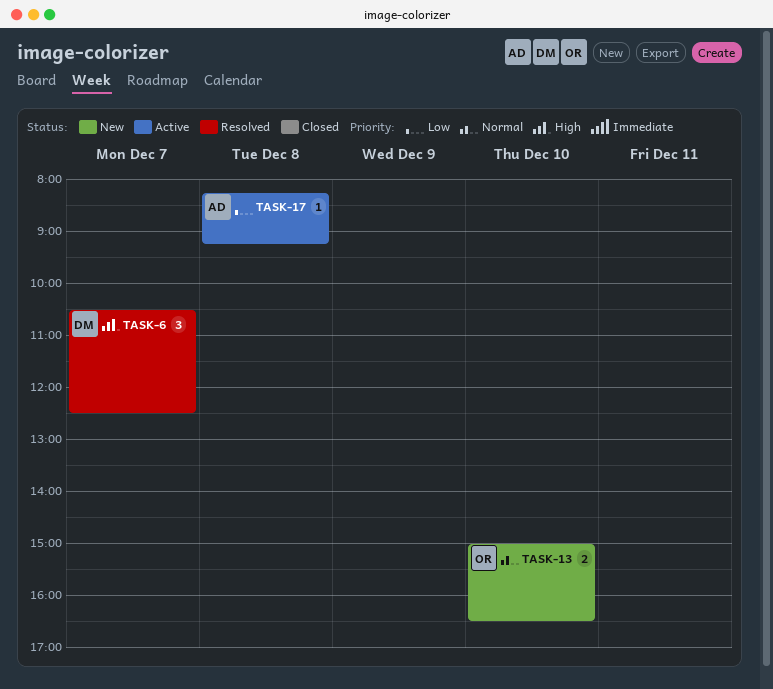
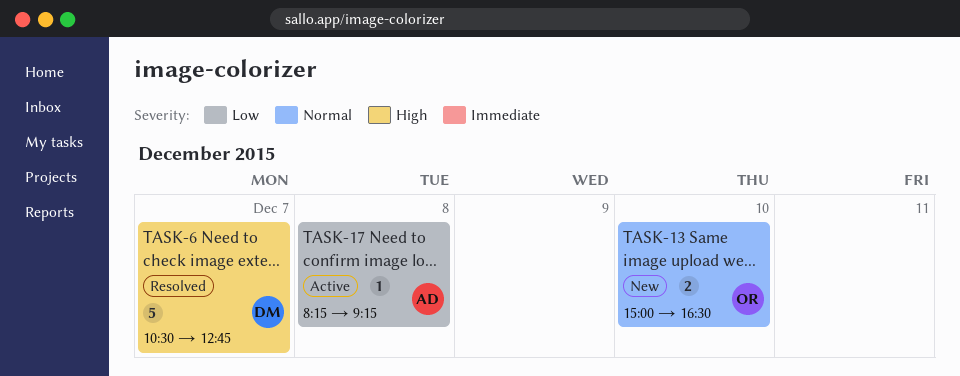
TASK-6, estimate: 3 -> 5
TASK-6, ends: 12:30 -> 12:45

